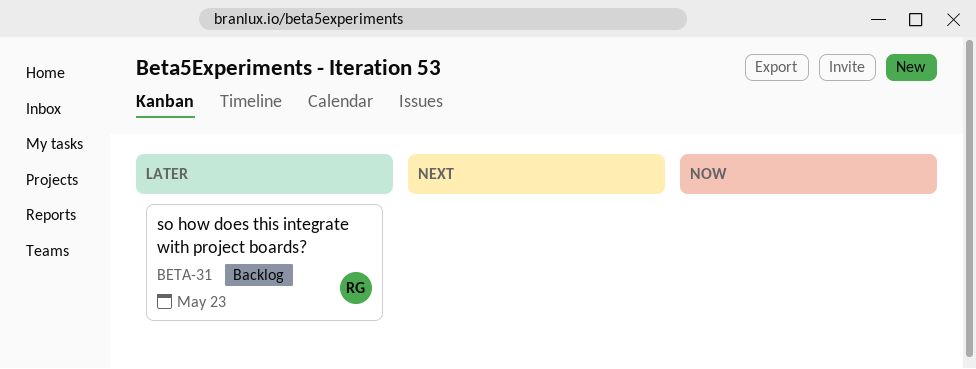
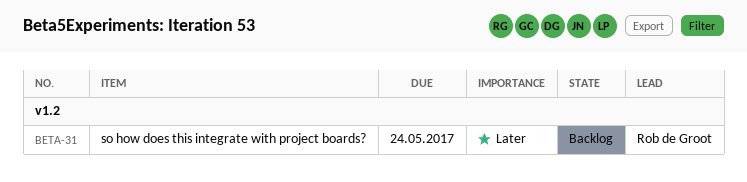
BETA-31, due: May 23 -> May 24

